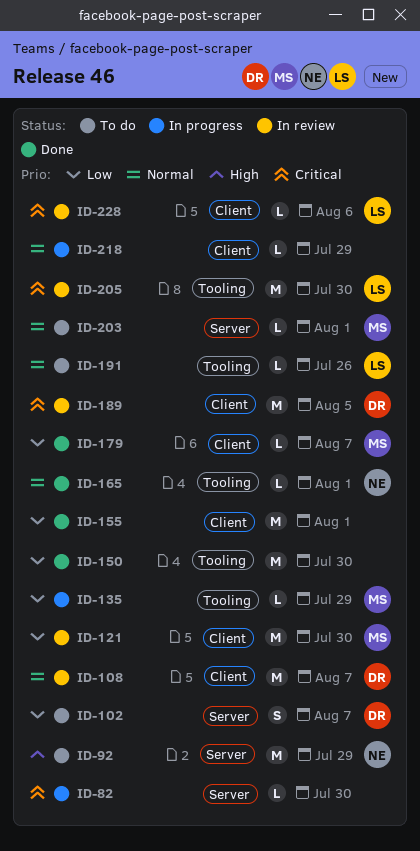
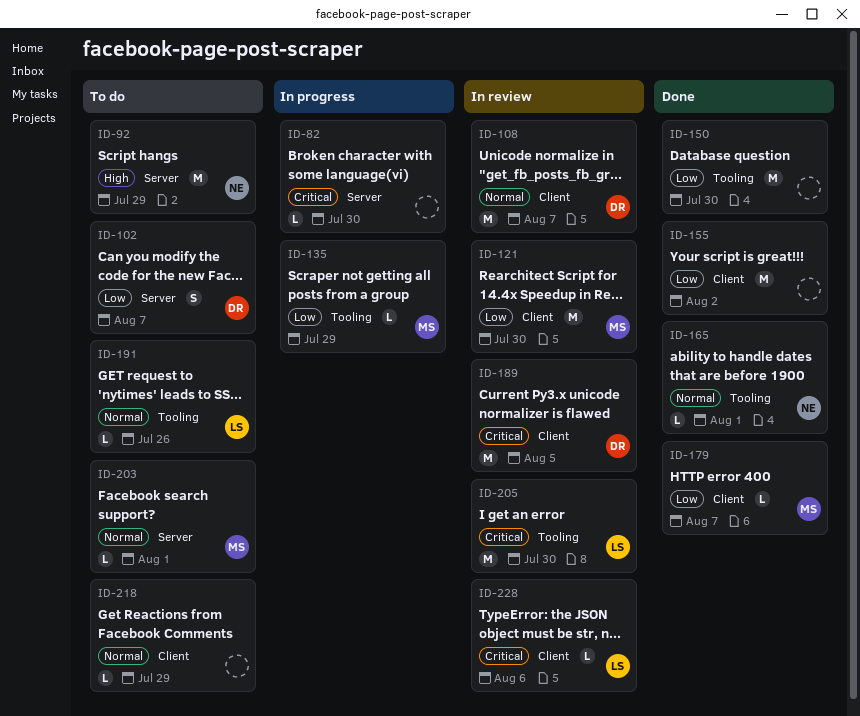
ID-155, due: Aug 1 -> Aug 2
ID-218, status: In progress -> To do

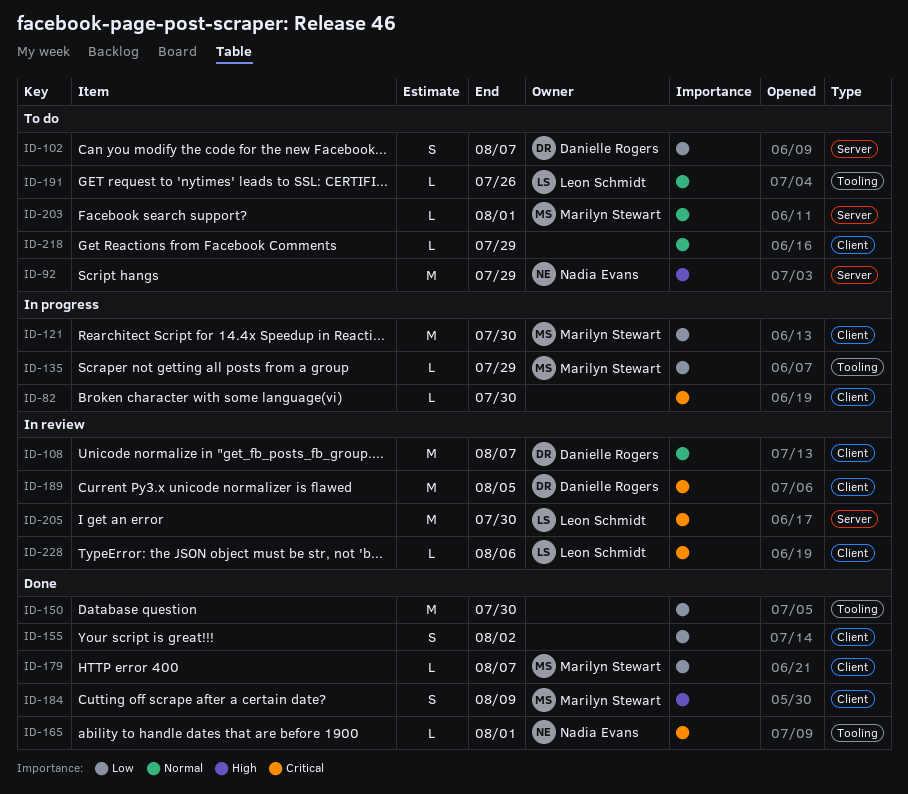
ID-82, label: Server -> Client
ID-121, status: In review -> In progress
ID-155, estimate: M -> S
ID-165, priority: Normal -> Critical
ID-184: none -> present
ID-205, label: Tooling -> Server

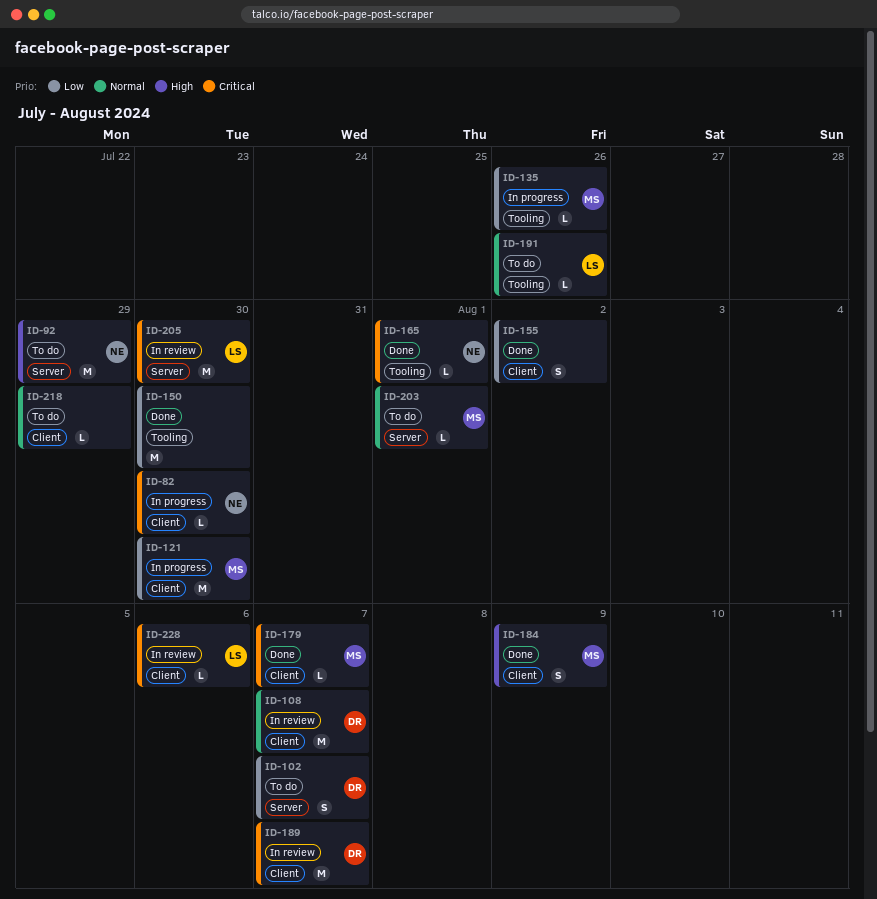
ID-82, owner: none -> Nadia Evans
ID-135, due: Jul 29 -> Jul 26
ID-179, priority: Low -> Critical
ID-189, due: Aug 5 -> Aug 7

